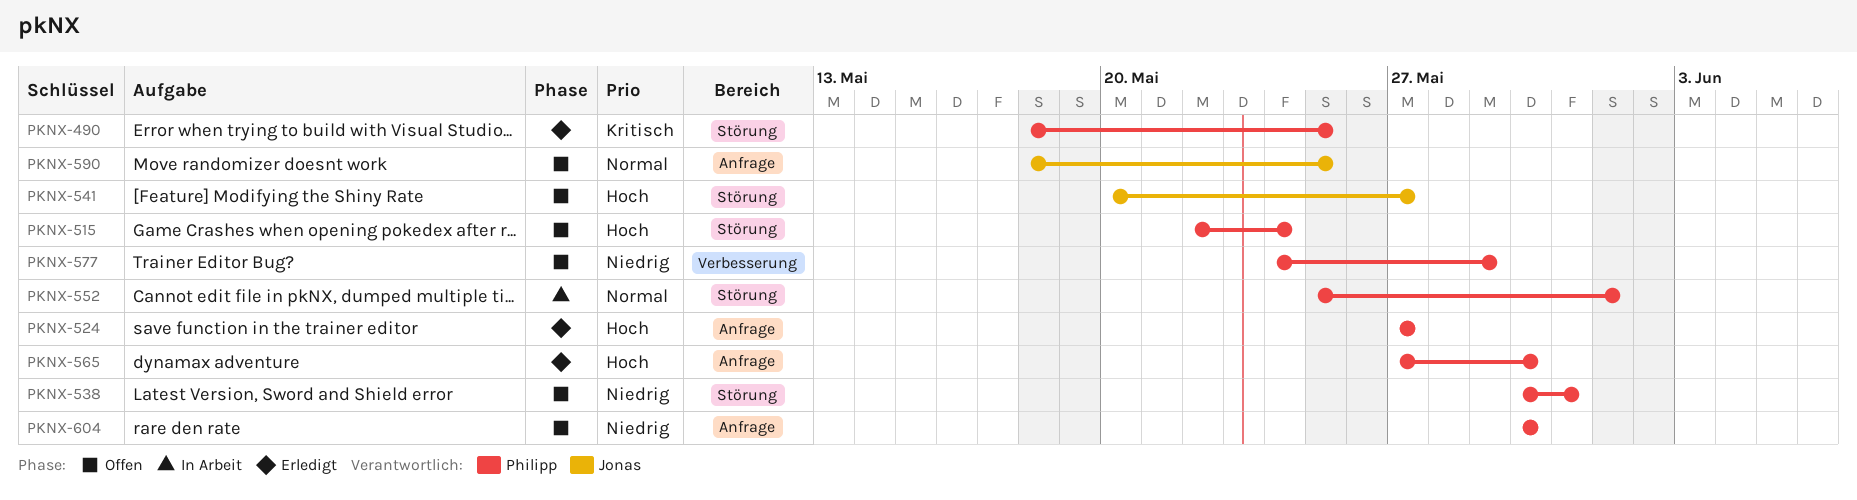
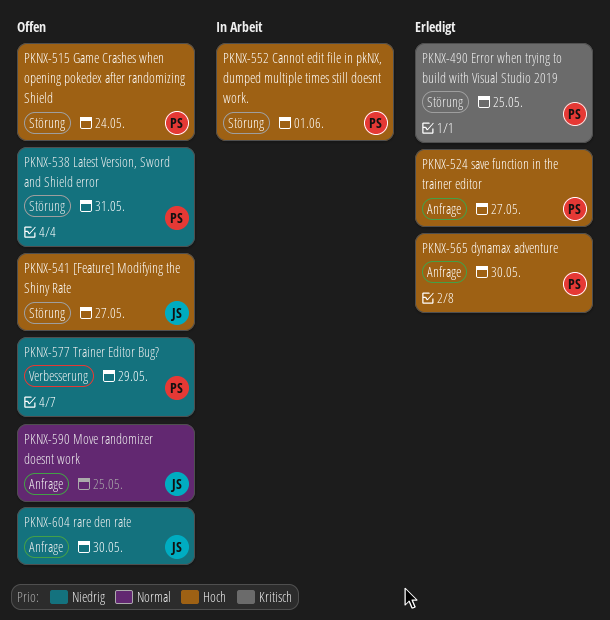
PKNX-552, priority: Normal -> Hoch
PKNX-604, owner: Philipp -> Jonas

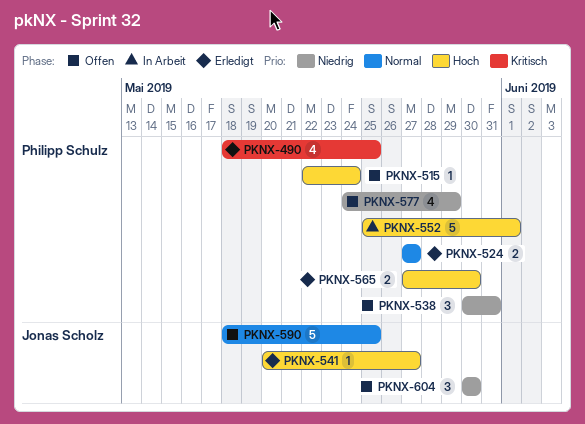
PKNX-524, priority: Hoch -> Normal
PKNX-541, status: Offen -> Erledigt

